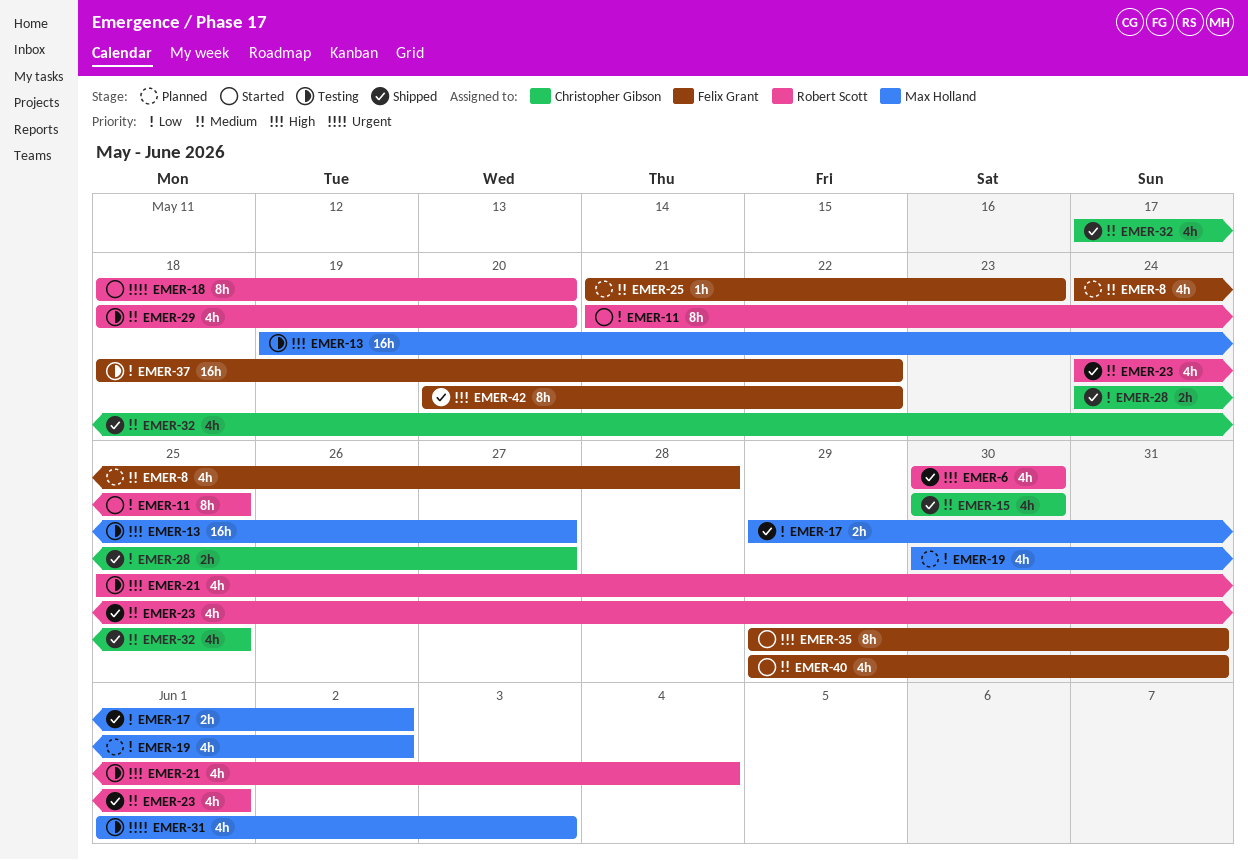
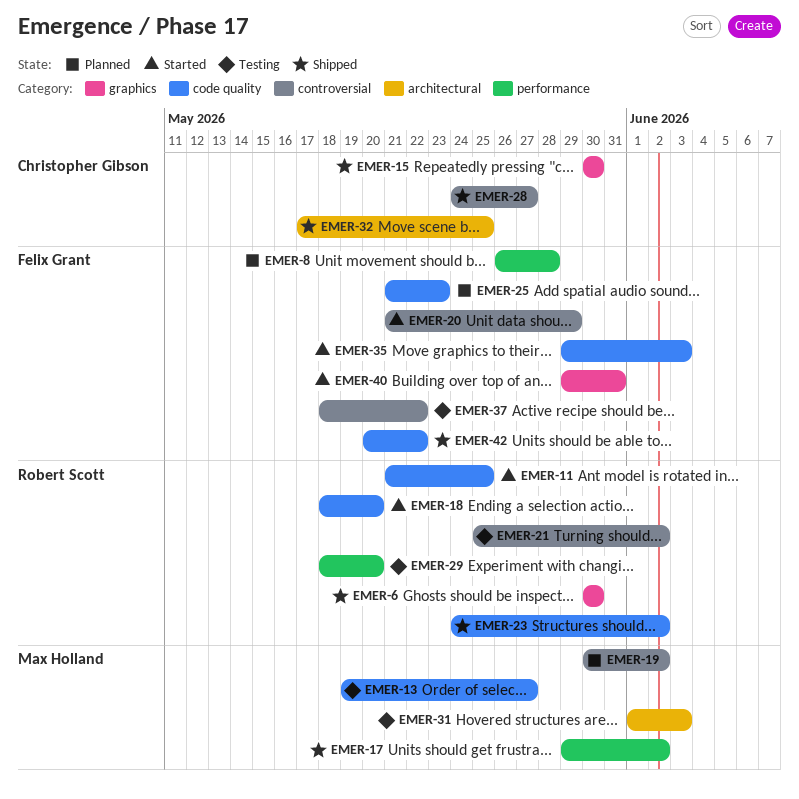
EMER-8, start: May 24 -> May 26
EMER-20: none -> present
EMER-21, due: Jun 4 -> Jun 2
EMER-23, due: Jun 1 -> Jun 2
EMER-35, due: May 31 -> Jun 3

